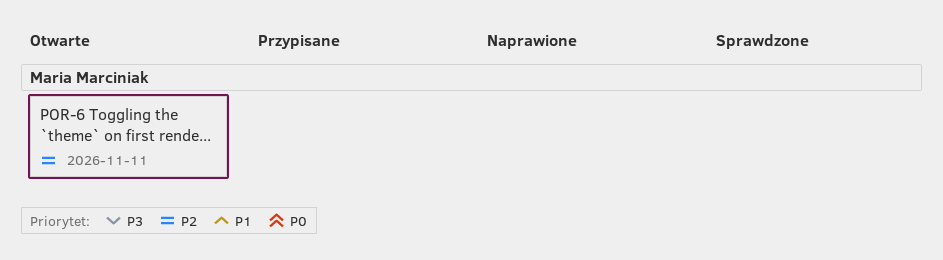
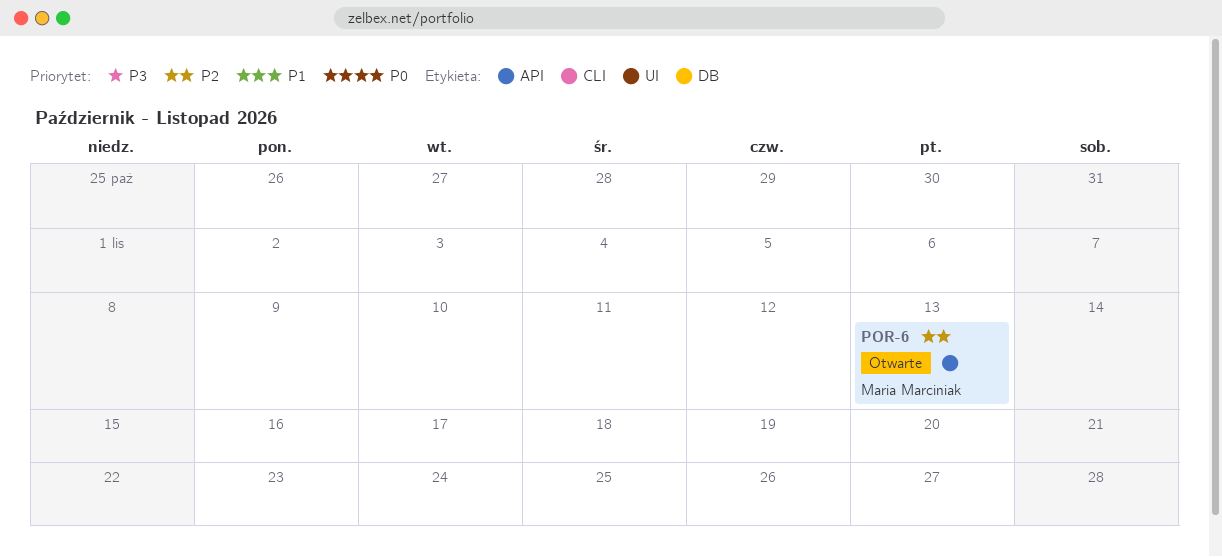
POR-6, due: Nov 11 -> Nov 13

